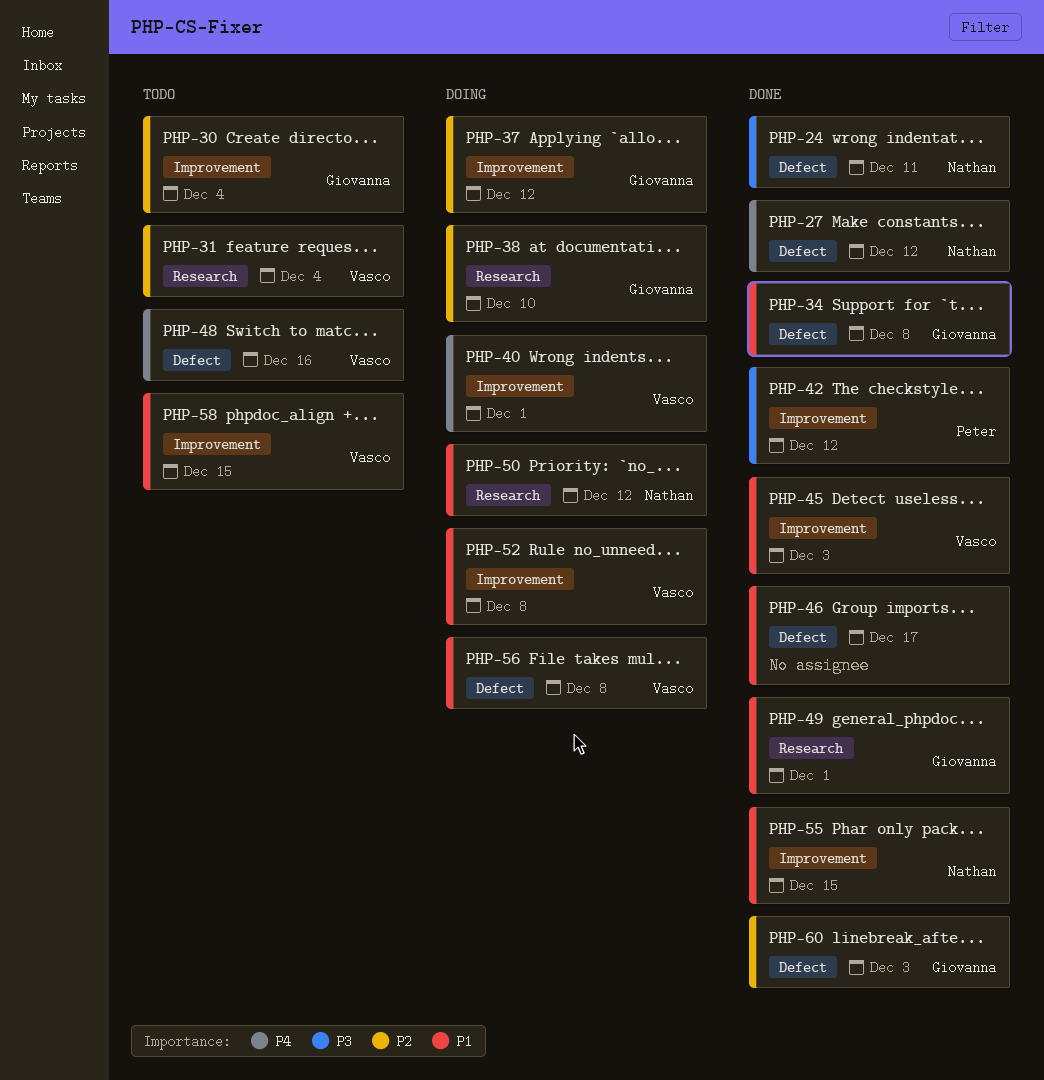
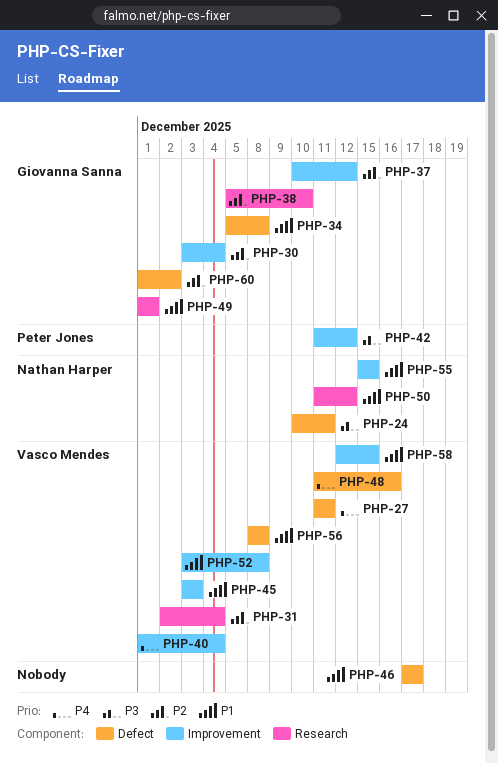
PHP-27, owner: Nathan Harper -> Vasco Mendes
PHP-27, due: Dec 12 -> Dec 11
PHP-40, due: Dec 1 -> Dec 4
PHP-60, due: Dec 3 -> Dec 2

